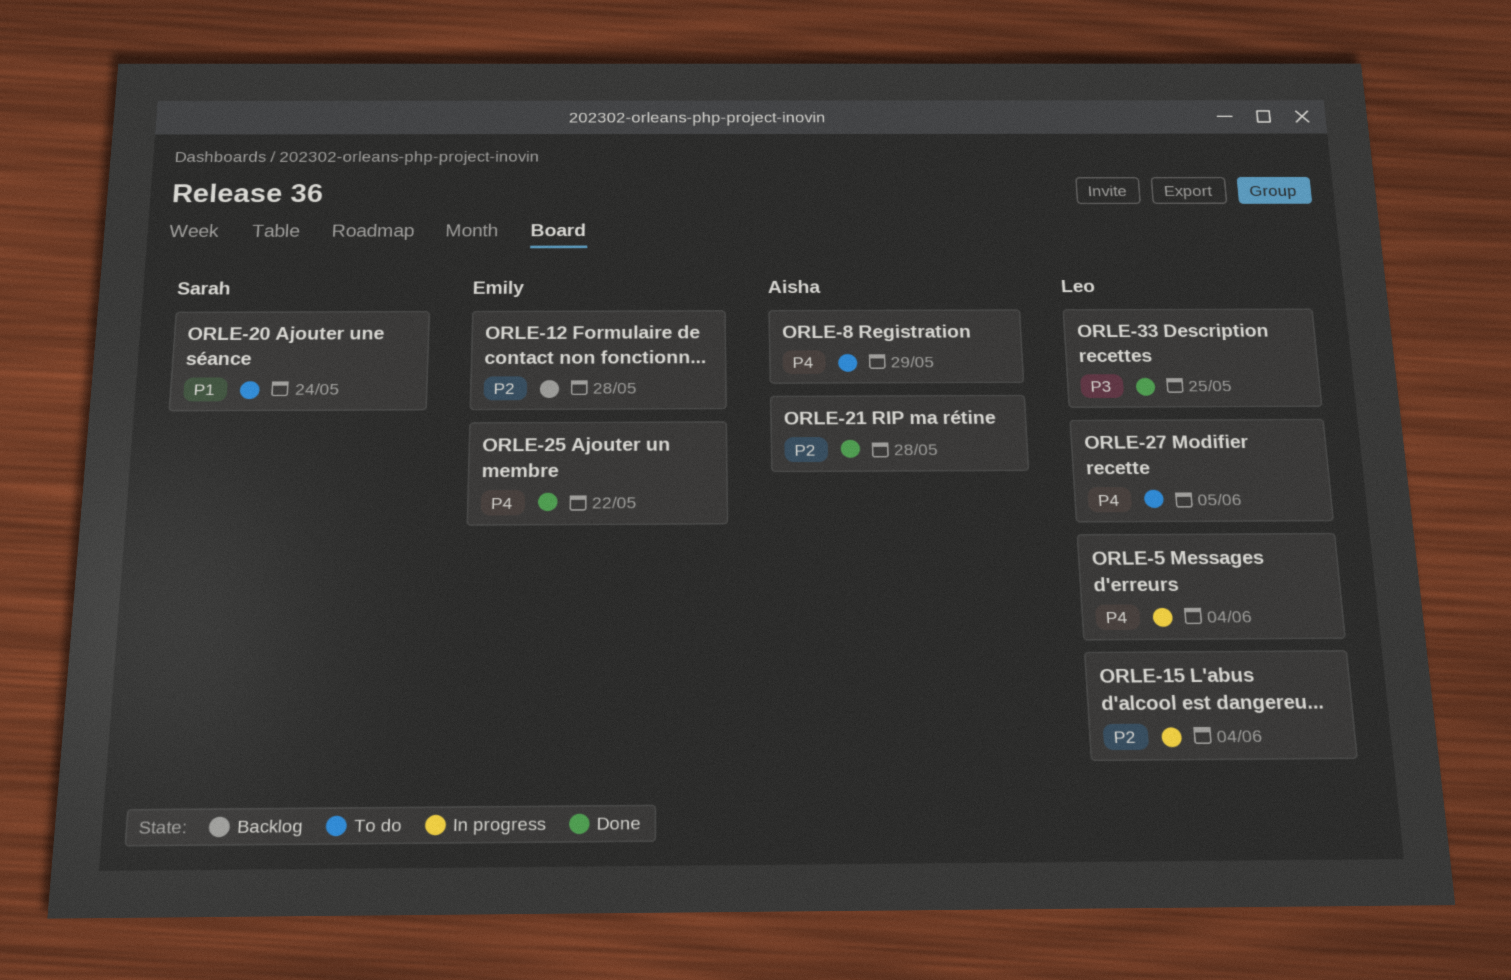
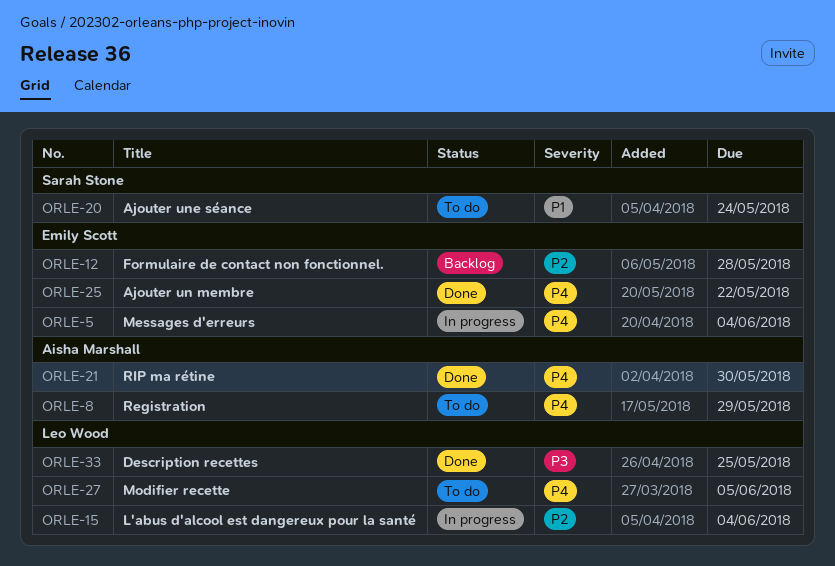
ORLE-5, owner: Leo Wood -> Emily Scott
ORLE-21, priority: P2 -> P4
ORLE-21, due: May 28 -> May 30

